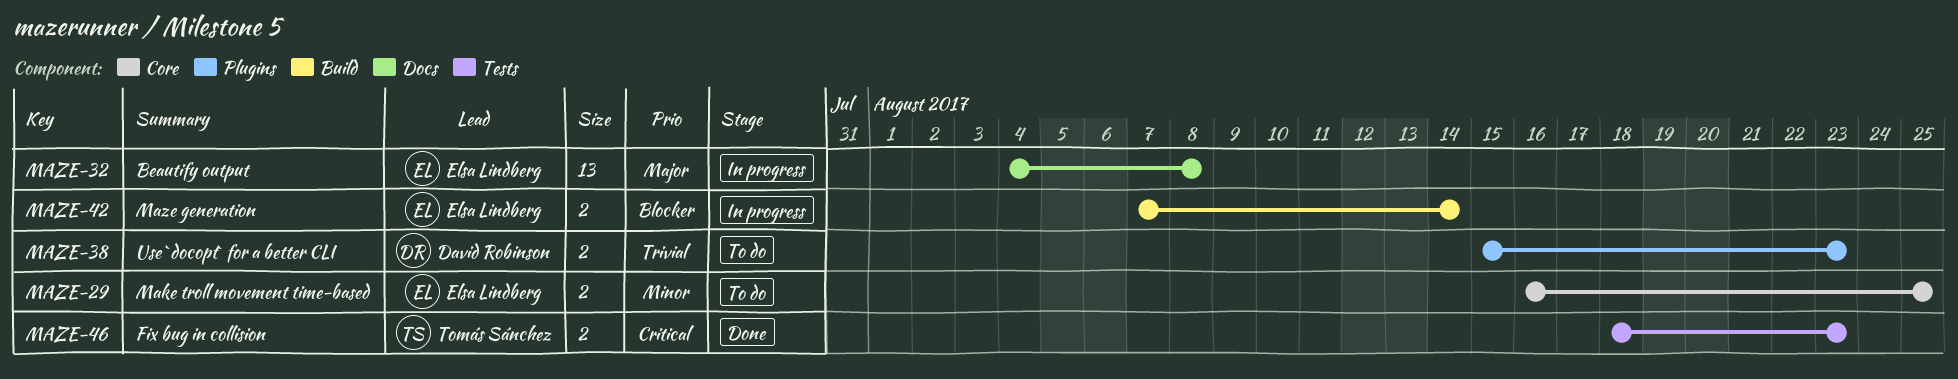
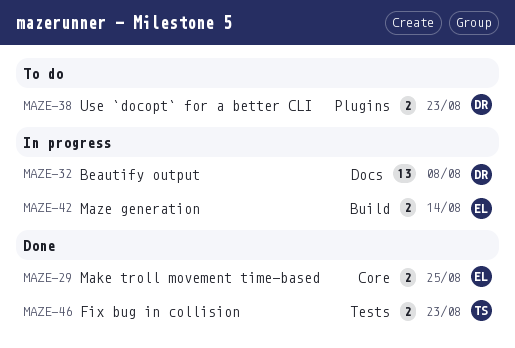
MAZE-29, status: To do -> Done
MAZE-32, owner: Elsa Lindberg -> David Robinson

